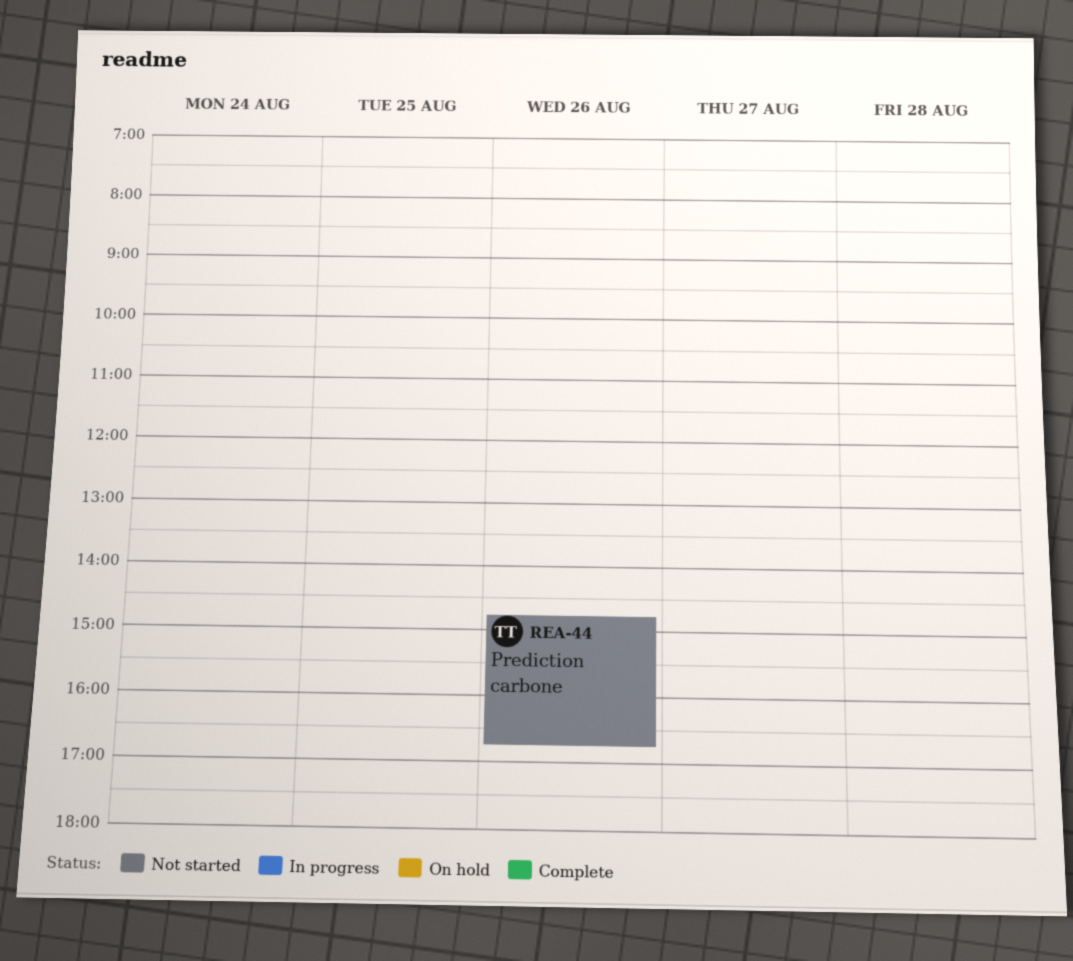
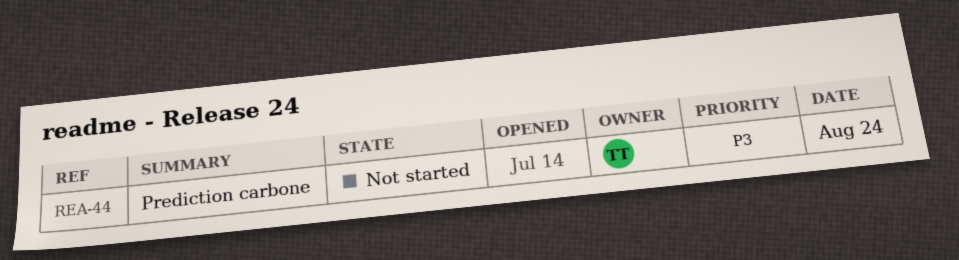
REA-44, day: Aug 26 -> Aug 24

